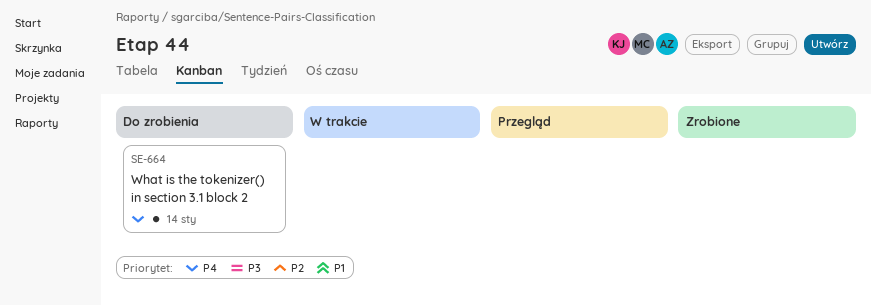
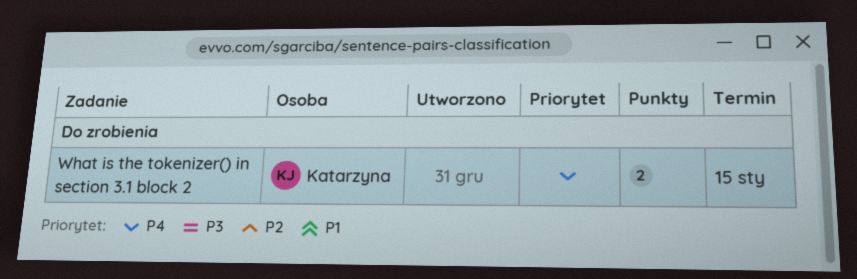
What is the tokenizer() in section 3.1 block 2, estimate: 1 -> 2
What is the tokenizer() in section 3.1 block 2, due: Jan 14 -> Jan 15

